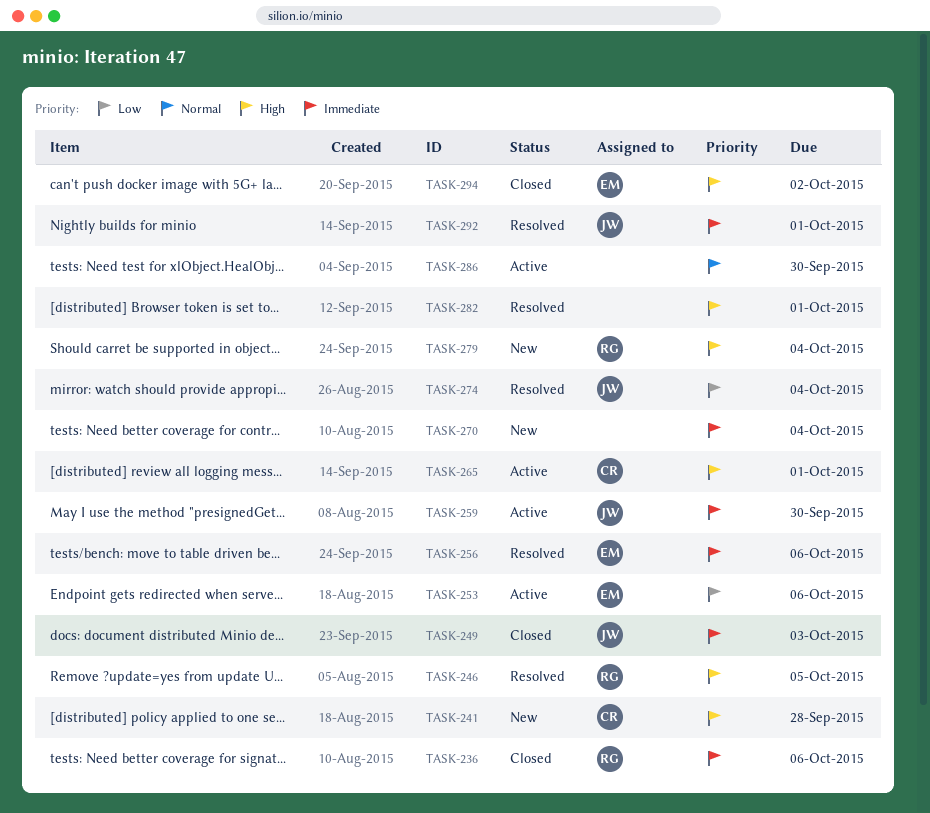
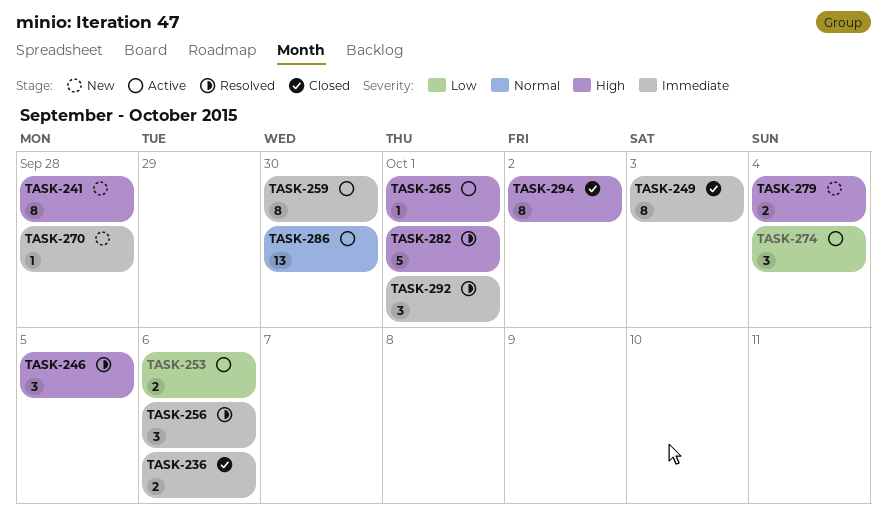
TASK-270, due: Oct 4 -> Sep 28
TASK-274, status: Resolved -> Active

